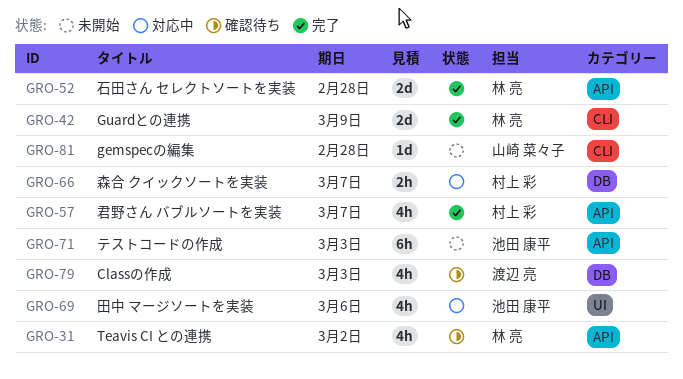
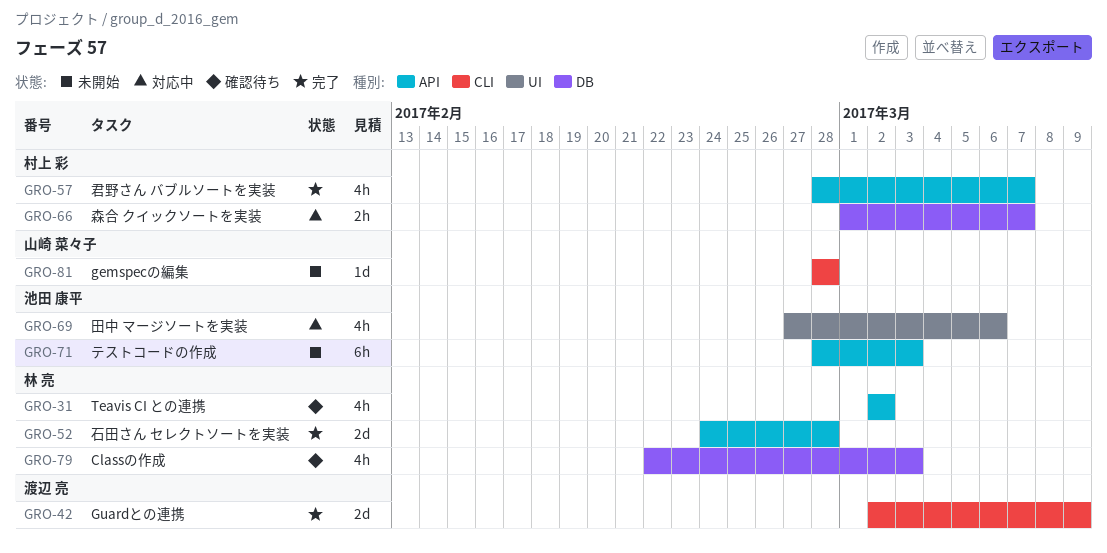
GRO-42, owner: 林 亮 -> 渡辺 亮
GRO-79, owner: 渡辺 亮 -> 林 亮

